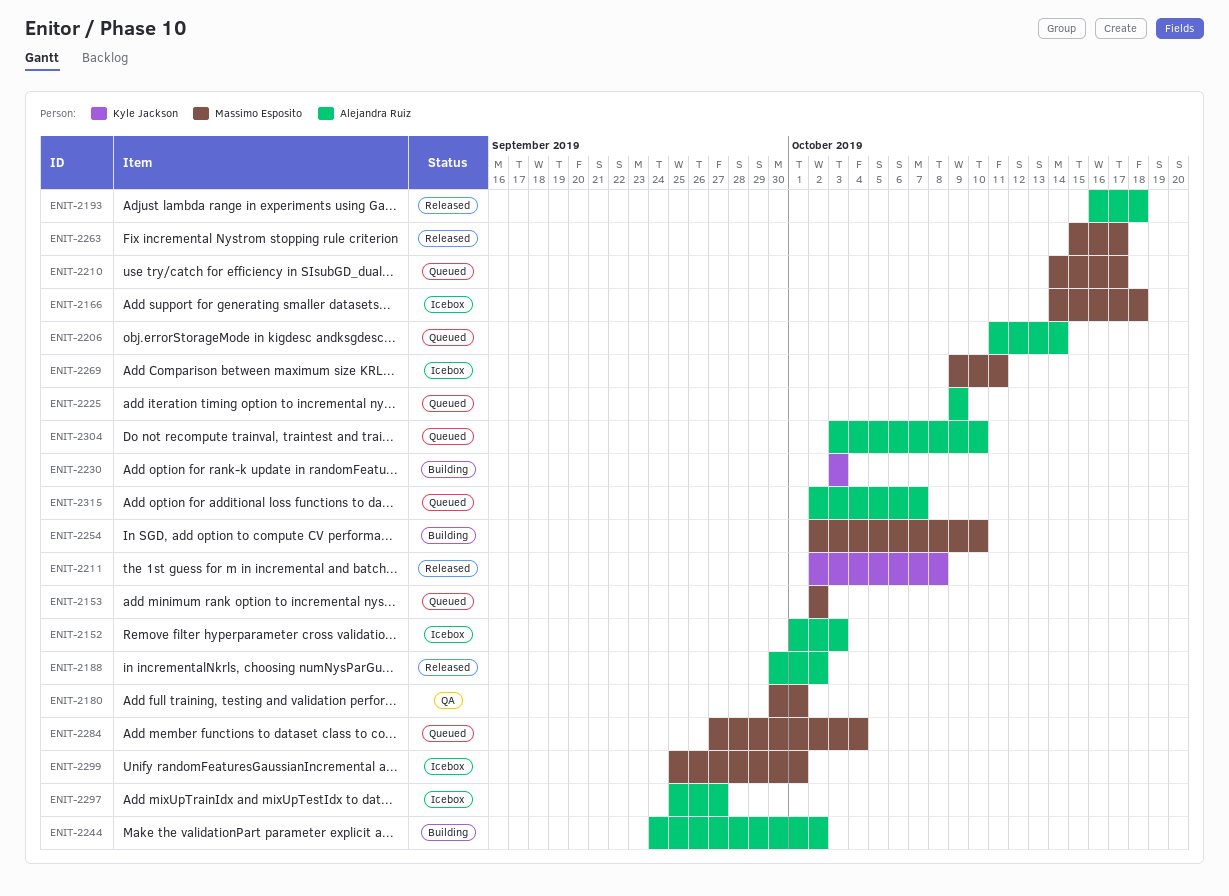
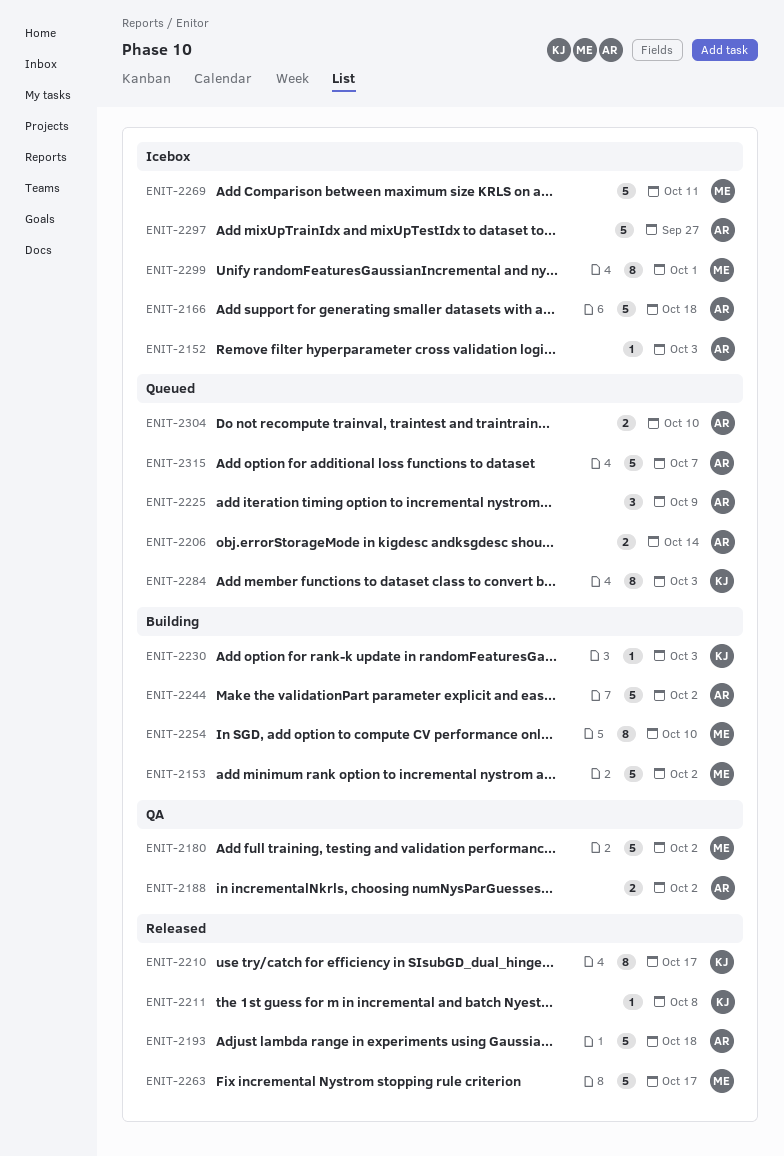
ENIT-2153, status: Queued -> Building
ENIT-2166, owner: Massimo Esposito -> Alejandra Ruiz
ENIT-2180, due: Oct 1 -> Oct 2
ENIT-2188, status: Released -> QA
ENIT-2210, status: Queued -> Released
ENIT-2210, owner: Massimo Esposito -> Kyle Jackson
ENIT-2284, owner: Massimo Esposito -> Kyle Jackson
ENIT-2284, due: Oct 4 -> Oct 3

